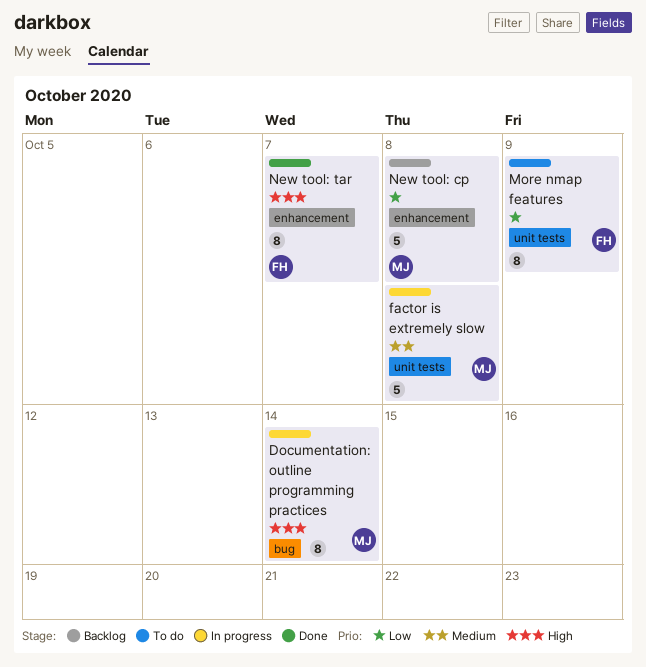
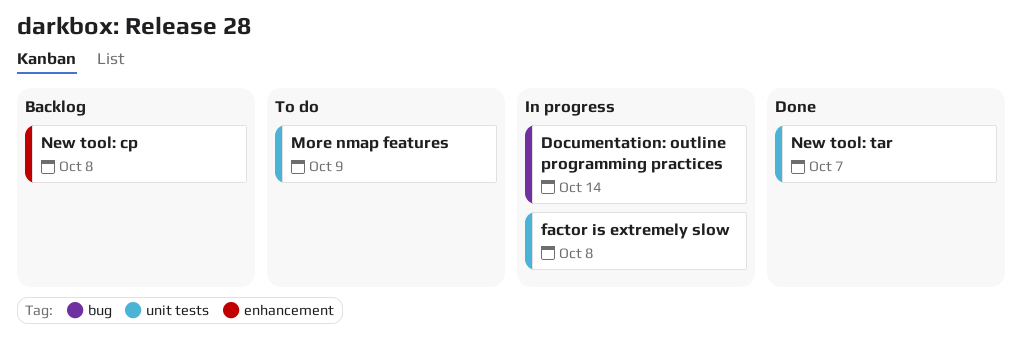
New tool: tar, label: enhancement -> unit tests

